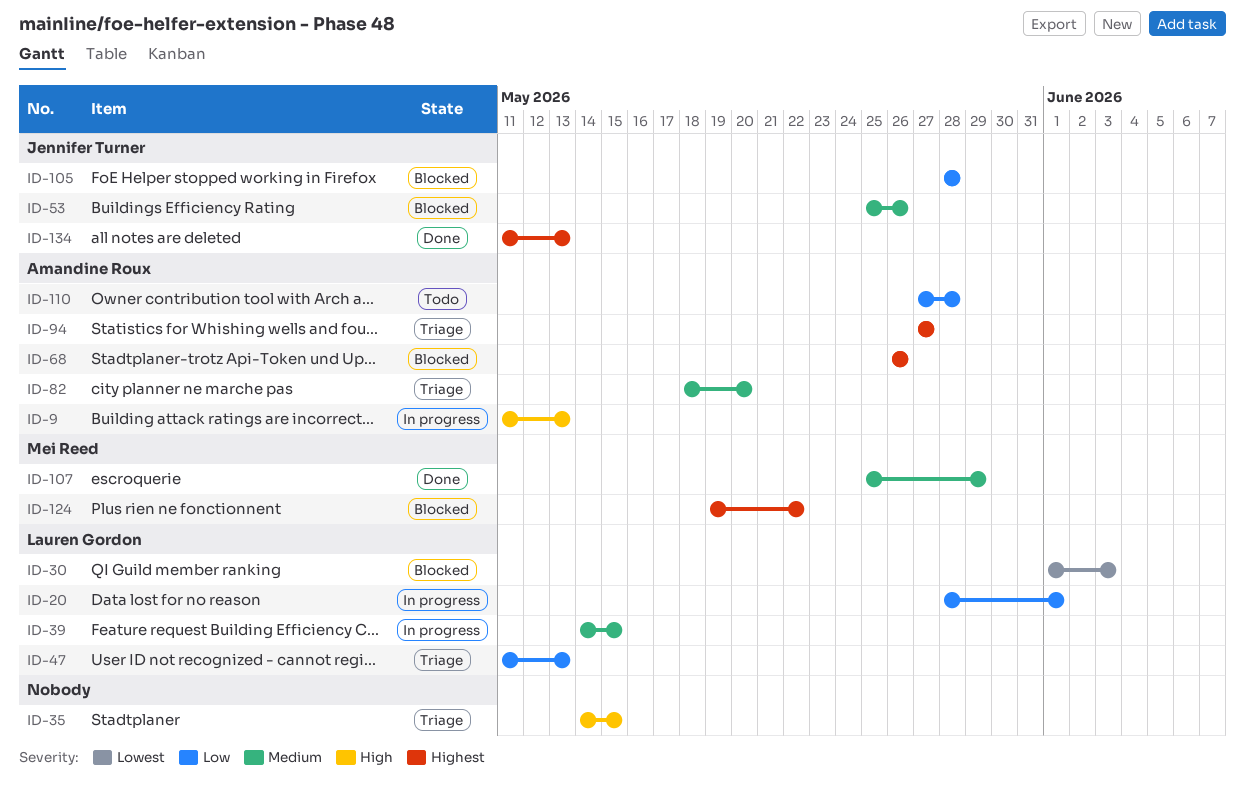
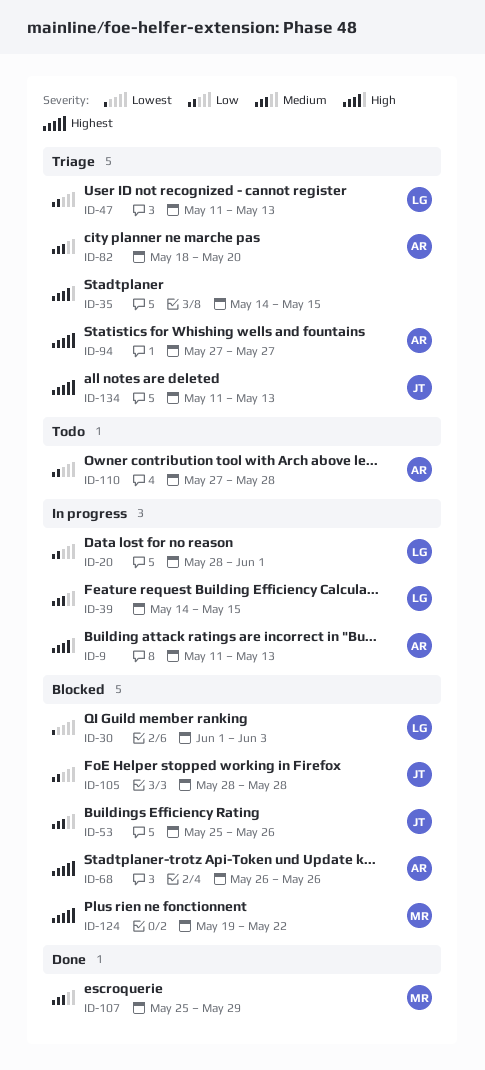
ID-134, status: Done -> Triage

